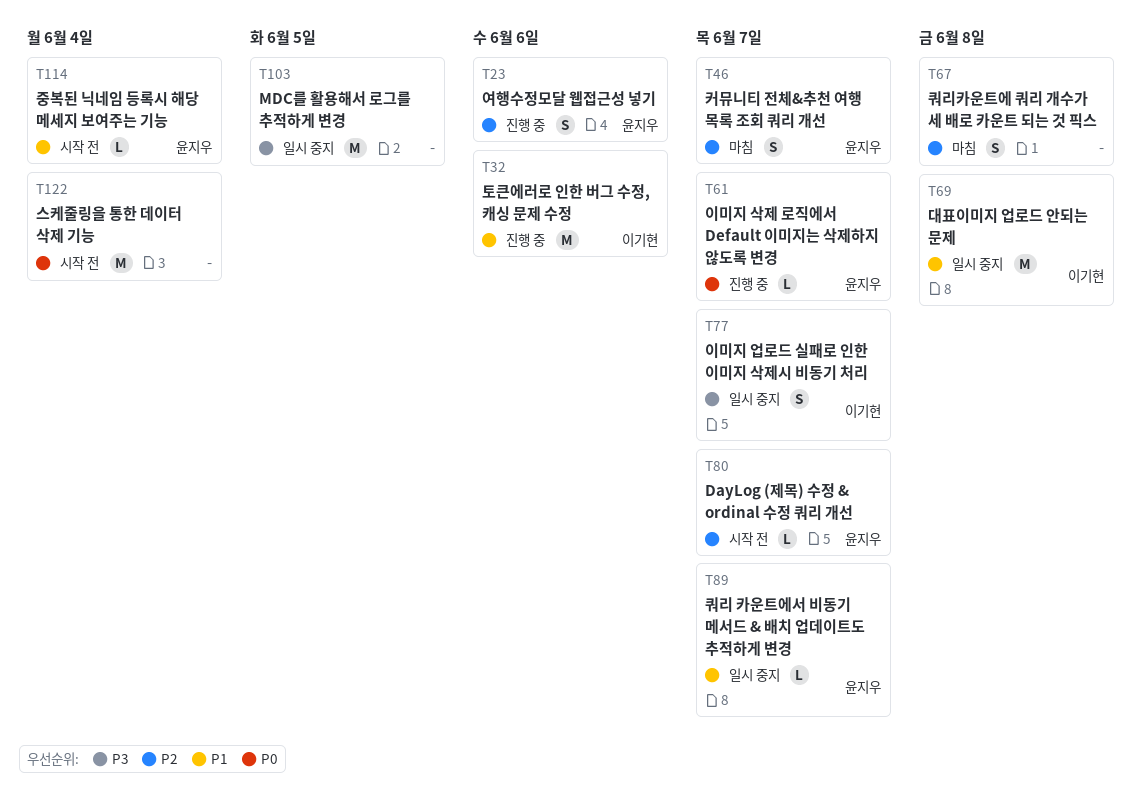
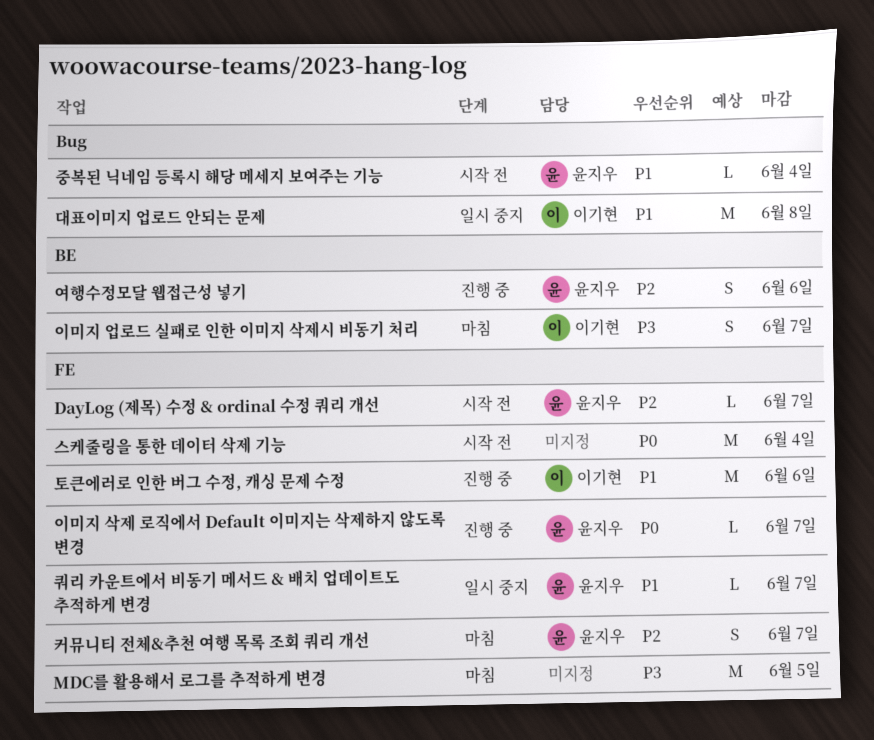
MDC를 활용해서 로그를 추적하게 변경, status: 일시 중지 -> 마침
이미지 업로드 실패로 인한 이미지 삭제시 비동기 처리, status: 일시 중지 -> 마침
쿼리카운트에 쿼리 개수가 세 배로 카운트 되는 것 픽스: present -> none

